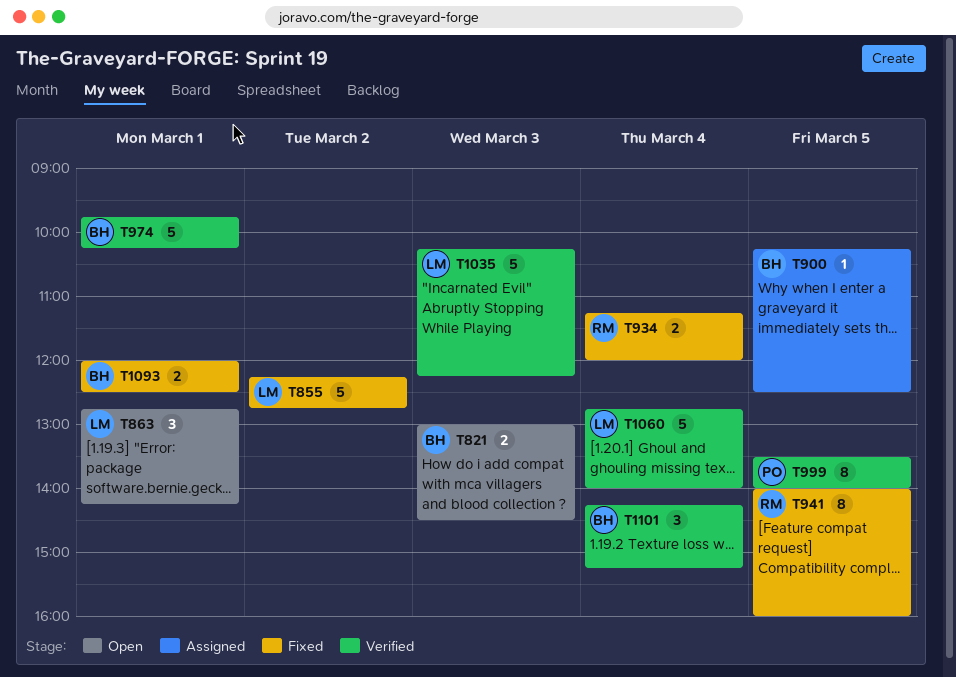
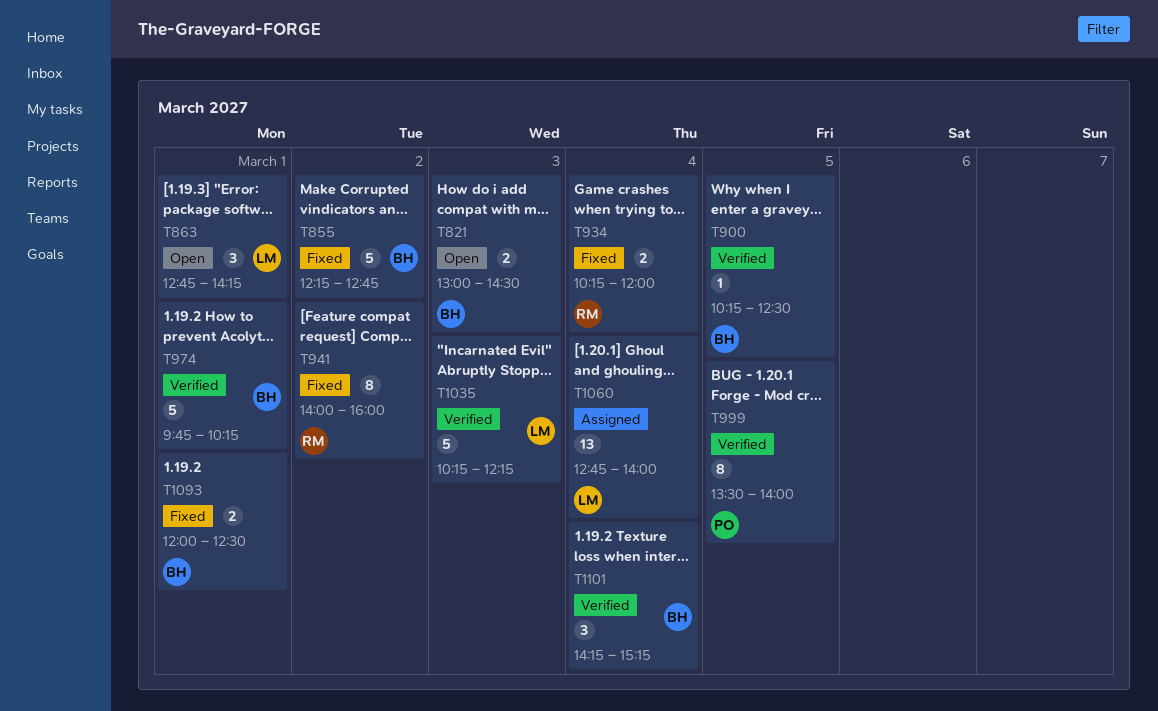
T855, owner: LM -> BH
T900, status: Assigned -> Verified
T934, begins: 11:15 -> 10:15
T941, day: Mar 5 -> Mar 2
T1060, status: Verified -> Assigned
T1060, estimate: 5 -> 13

